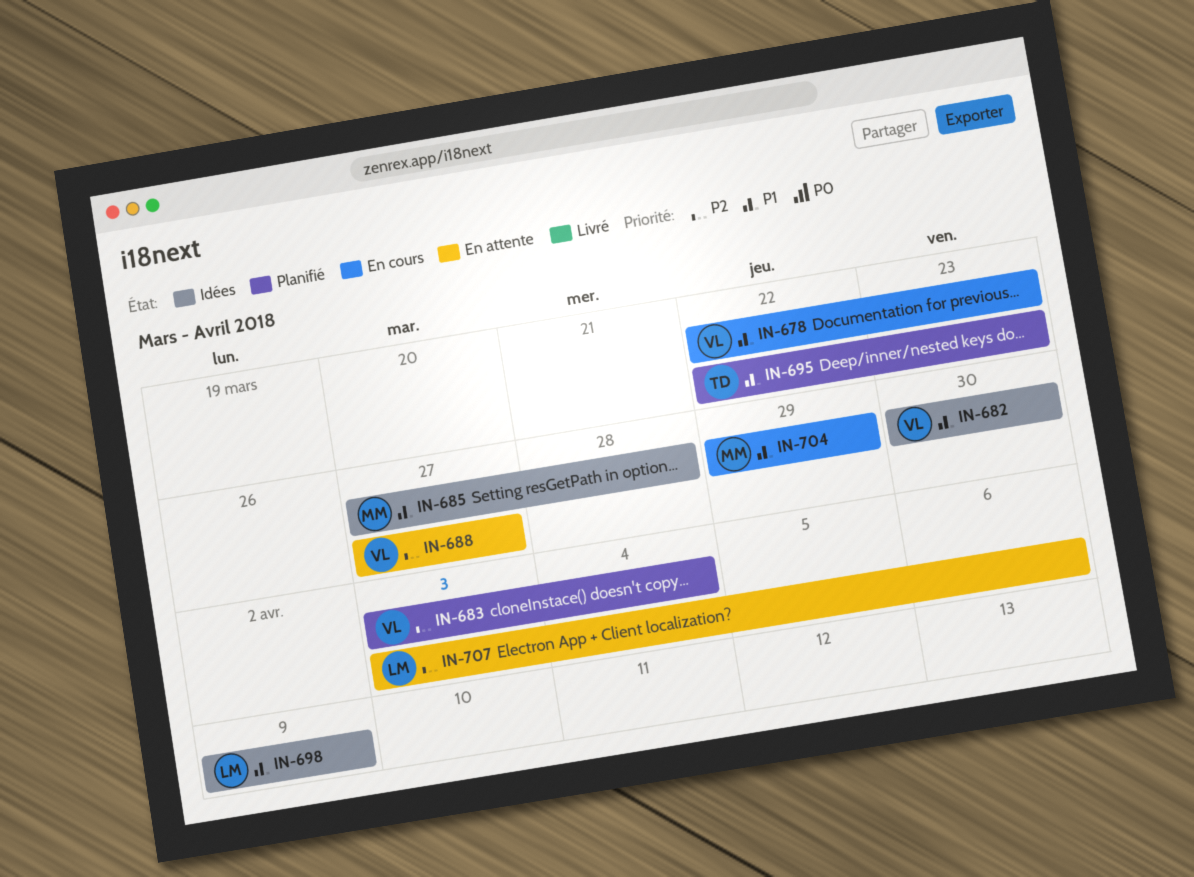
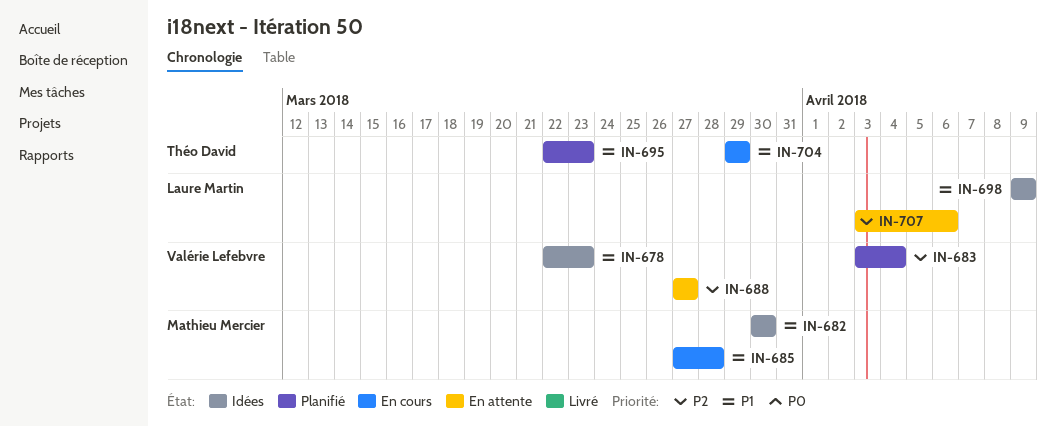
IN-678, status: En cours -> Idées
IN-682, owner: Valérie Lefebvre -> Mathieu Mercier
IN-685, status: Idées -> En cours
IN-704, owner: Mathieu Mercier -> Théo David

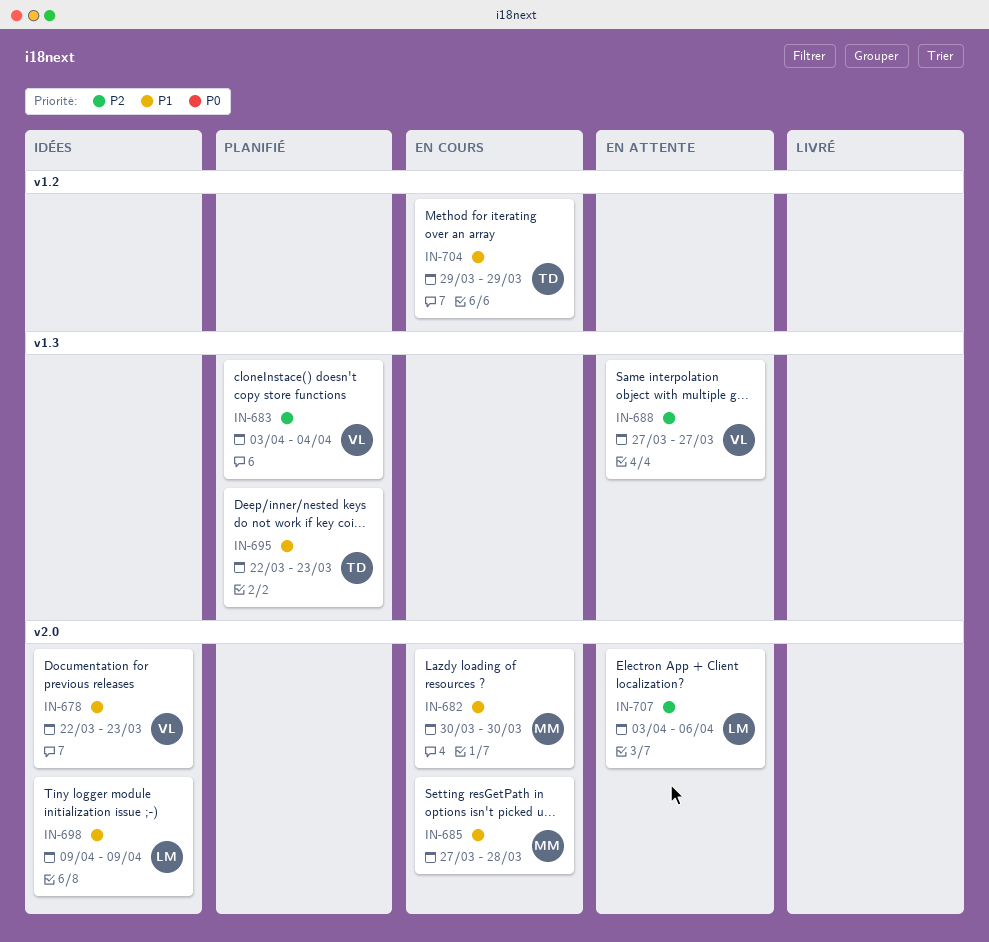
IN-682, status: Idées -> En cours

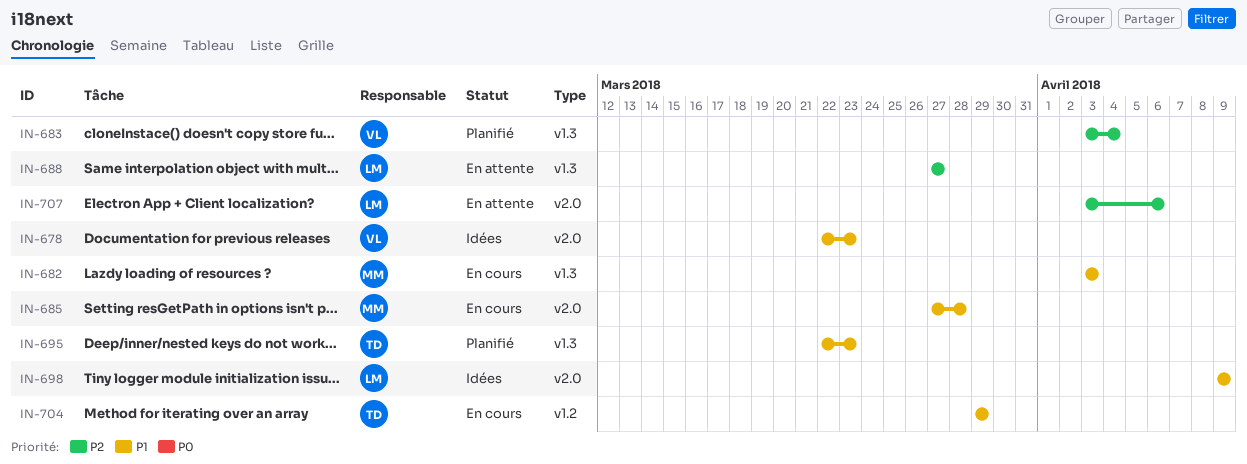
IN-682, label: v2.0 -> v1.3
IN-682, start: Mar 30 -> Apr 3
IN-682, due: Mar 30 -> Apr 3
IN-688, owner: VL -> LM

